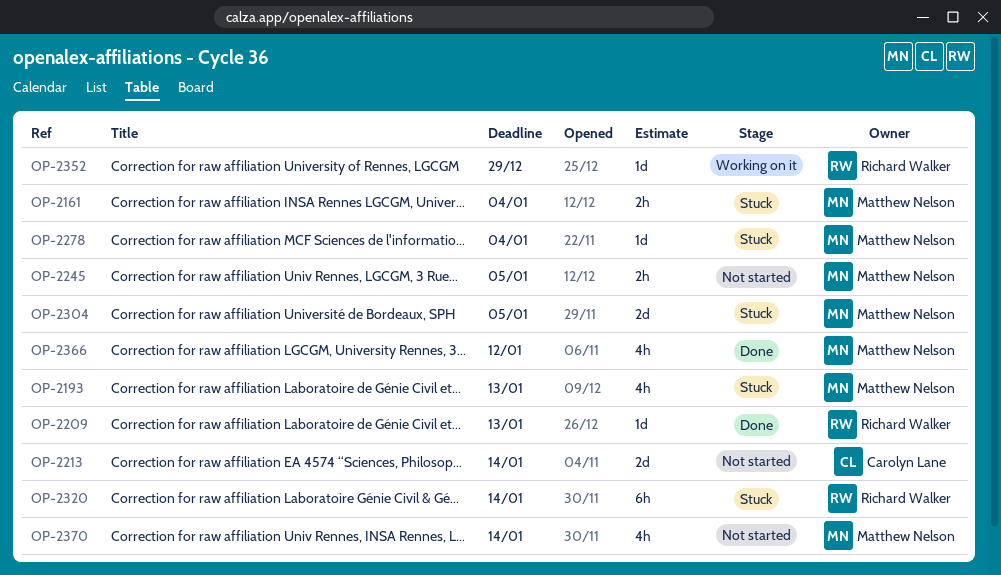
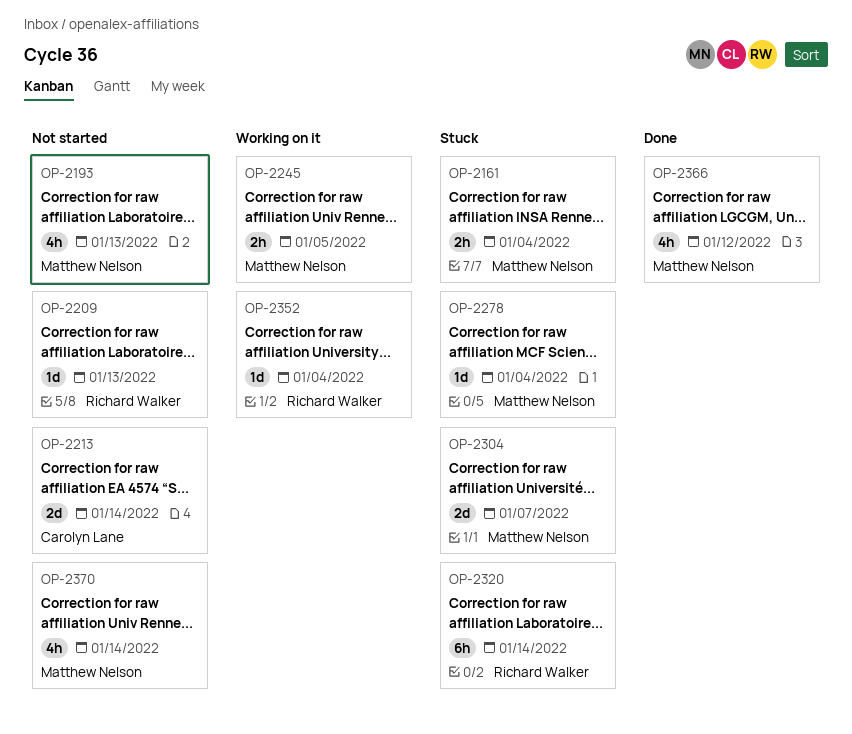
OP-2193, status: Stuck -> Not started
OP-2209, status: Done -> Not started
OP-2245, status: Not started -> Working on it
OP-2304, due: Jan 5 -> Jan 7
OP-2352, due: Dec 29 -> Jan 4

